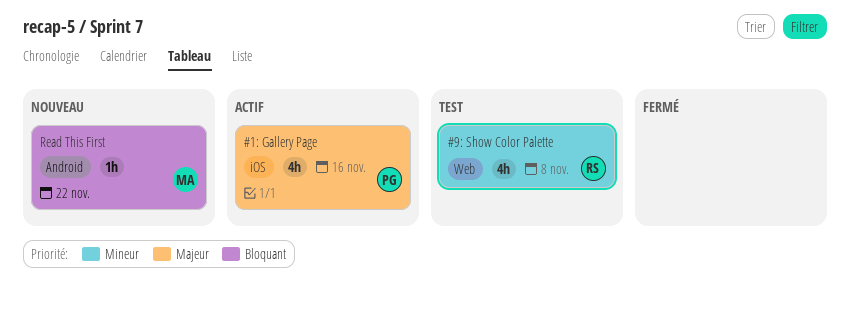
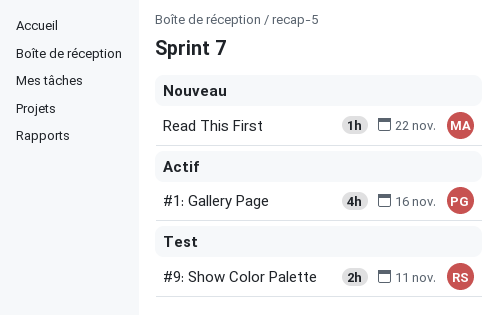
#9: Show Color Palette, estimate: 4h -> 2h
#9: Show Color Palette, due: Nov 8 -> Nov 11

